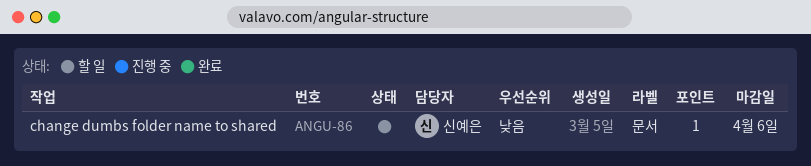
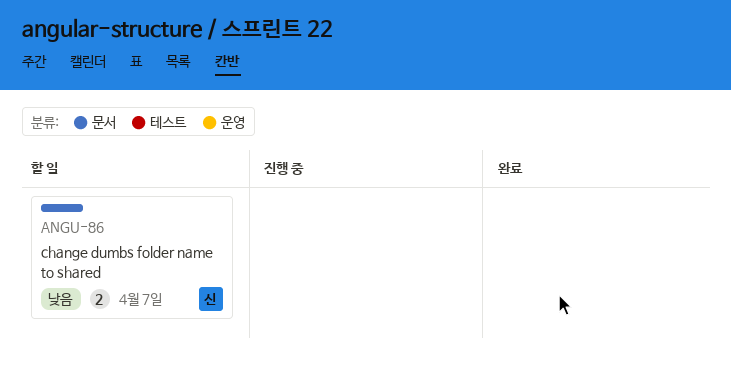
ANGU-86, estimate: 1 -> 2
ANGU-86, due: Apr 6 -> Apr 7

